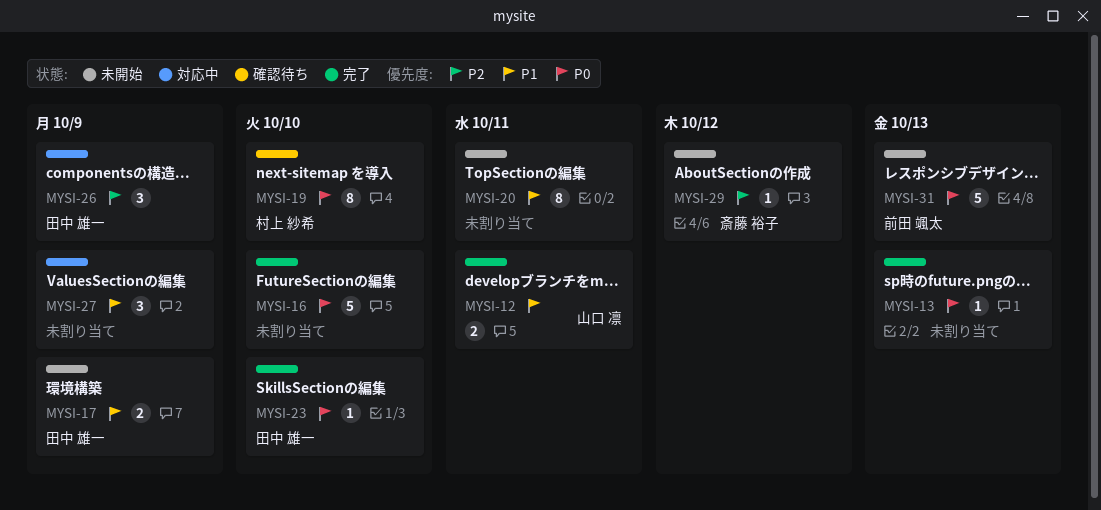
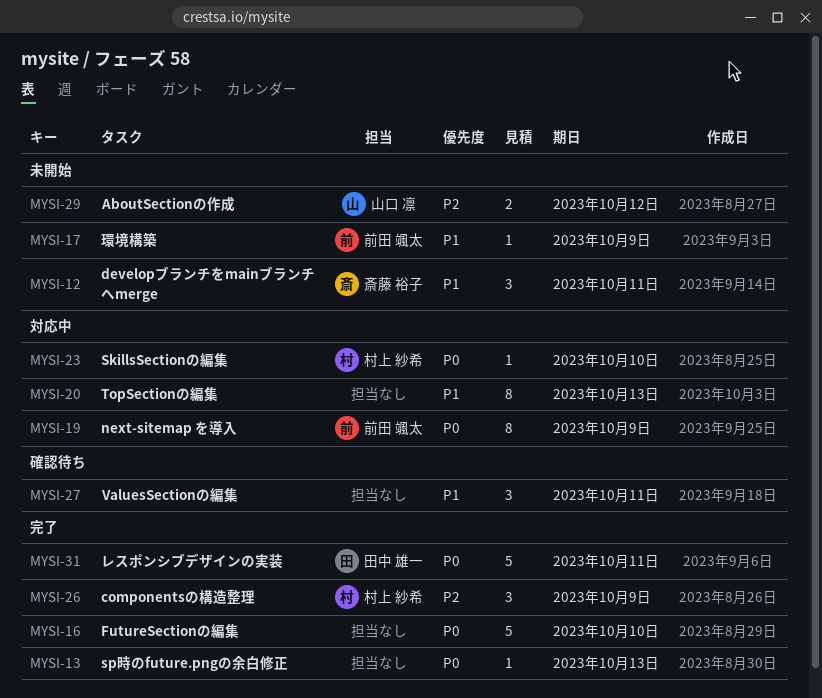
MYSI-12, status: 完了 -> 未開始
MYSI-12, owner: 山口 凛 -> 斎藤 裕子
MYSI-12, estimate: 2 -> 3
MYSI-17, owner: 田中 雄一 -> 前田 颯太
MYSI-17, estimate: 2 -> 1
MYSI-19, status: 確認待ち -> 対応中
MYSI-19, owner: 村上 紗希 -> 前田 颯太
MYSI-19, due: Oct 10 -> Oct 9
MYSI-20, status: 未開始 -> 対応中
MYSI-20, due: Oct 11 -> Oct 13
MYSI-23, status: 完了 -> 対応中
MYSI-23, owner: 田中 雄一 -> 村上 紗希
MYSI-26, status: 対応中 -> 完了
MYSI-26, owner: 田中 雄一 -> 村上 紗希
MYSI-27, status: 対応中 -> 確認待ち
MYSI-27, due: Oct 9 -> Oct 11
MYSI-29, owner: 斎藤 裕子 -> 山口 凛
MYSI-29, estimate: 1 -> 2
MYSI-31, status: 未開始 -> 完了
MYSI-31, owner: 前田 颯太 -> 田中 雄一
MYSI-31, due: Oct 13 -> Oct 11

